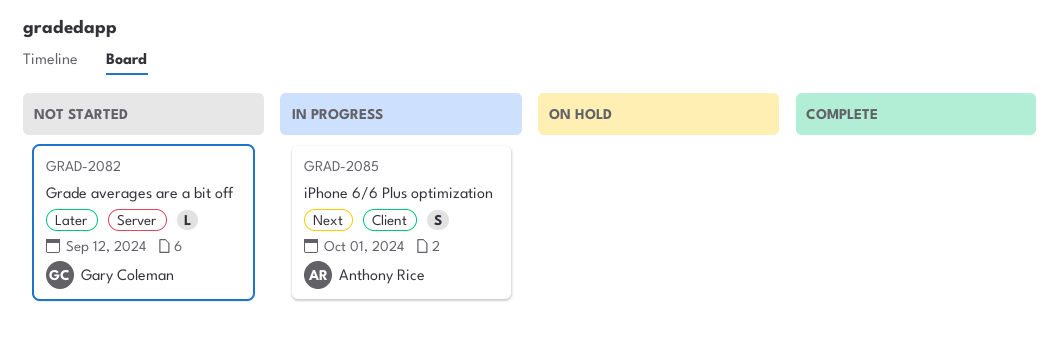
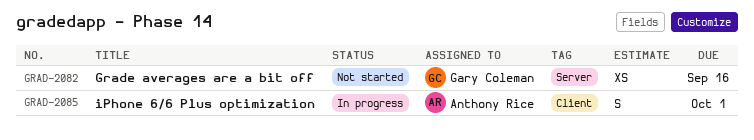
GRAD-2082, estimate: L -> XS
GRAD-2082, due: Sep 12 -> Sep 16

